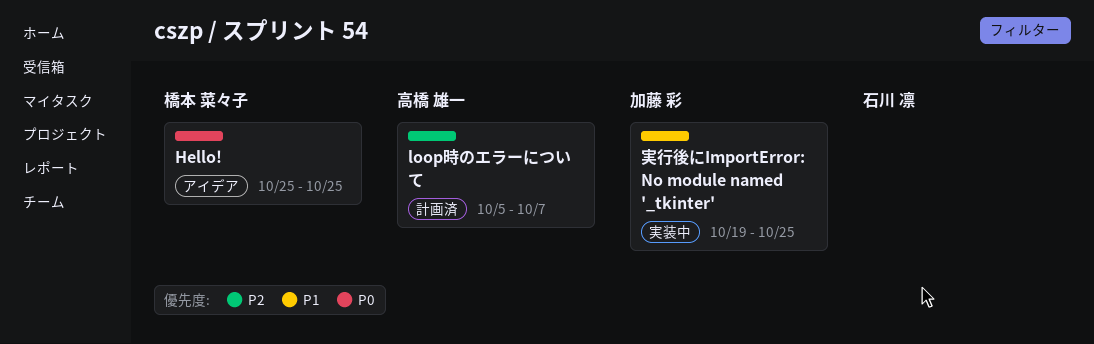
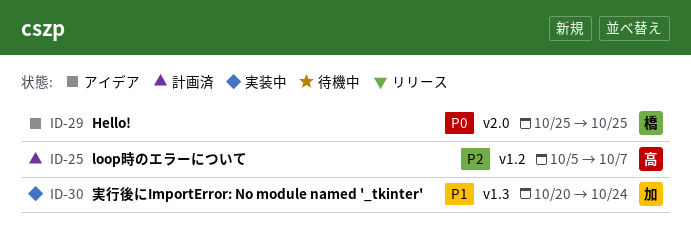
実行後にImportError: No module named '_tkinter', start: Oct 19 -> Oct 20
実行後にImportError: No module named '_tkinter', due: Oct 25 -> Oct 24

